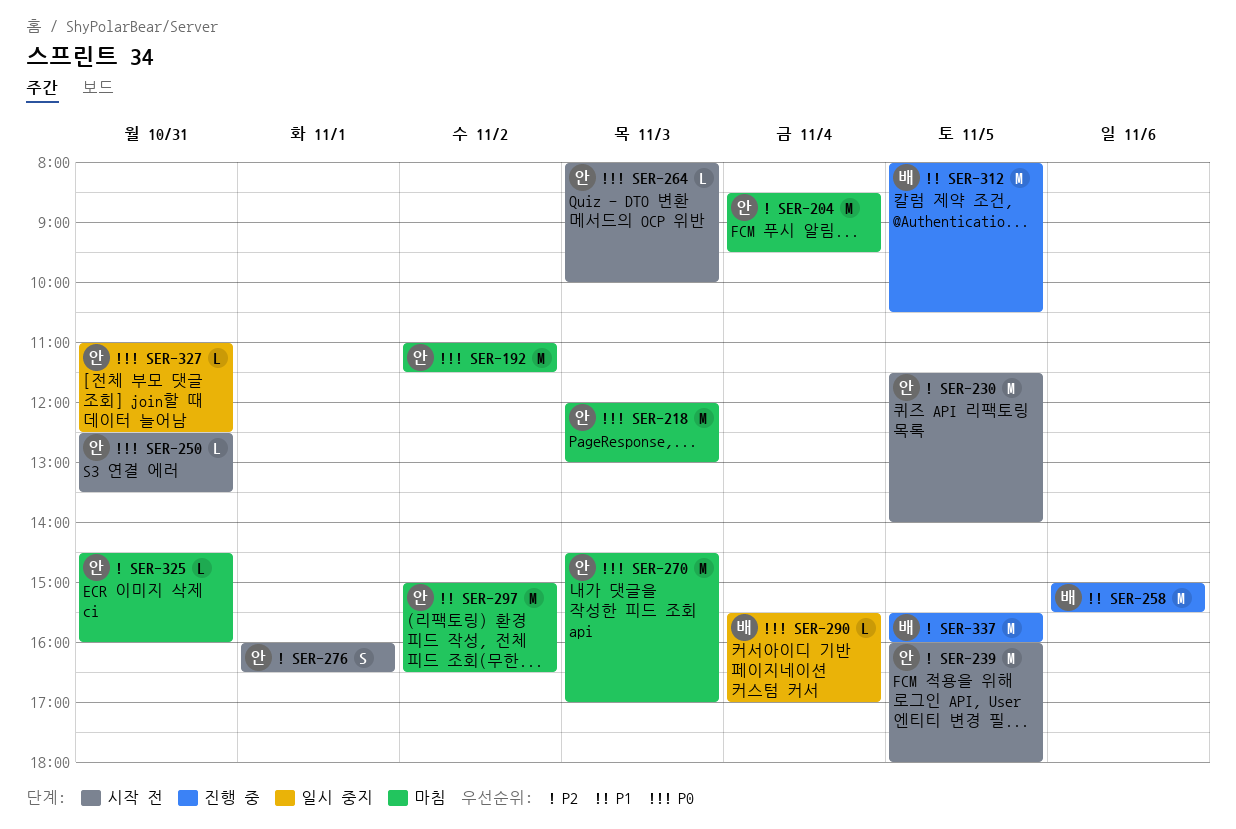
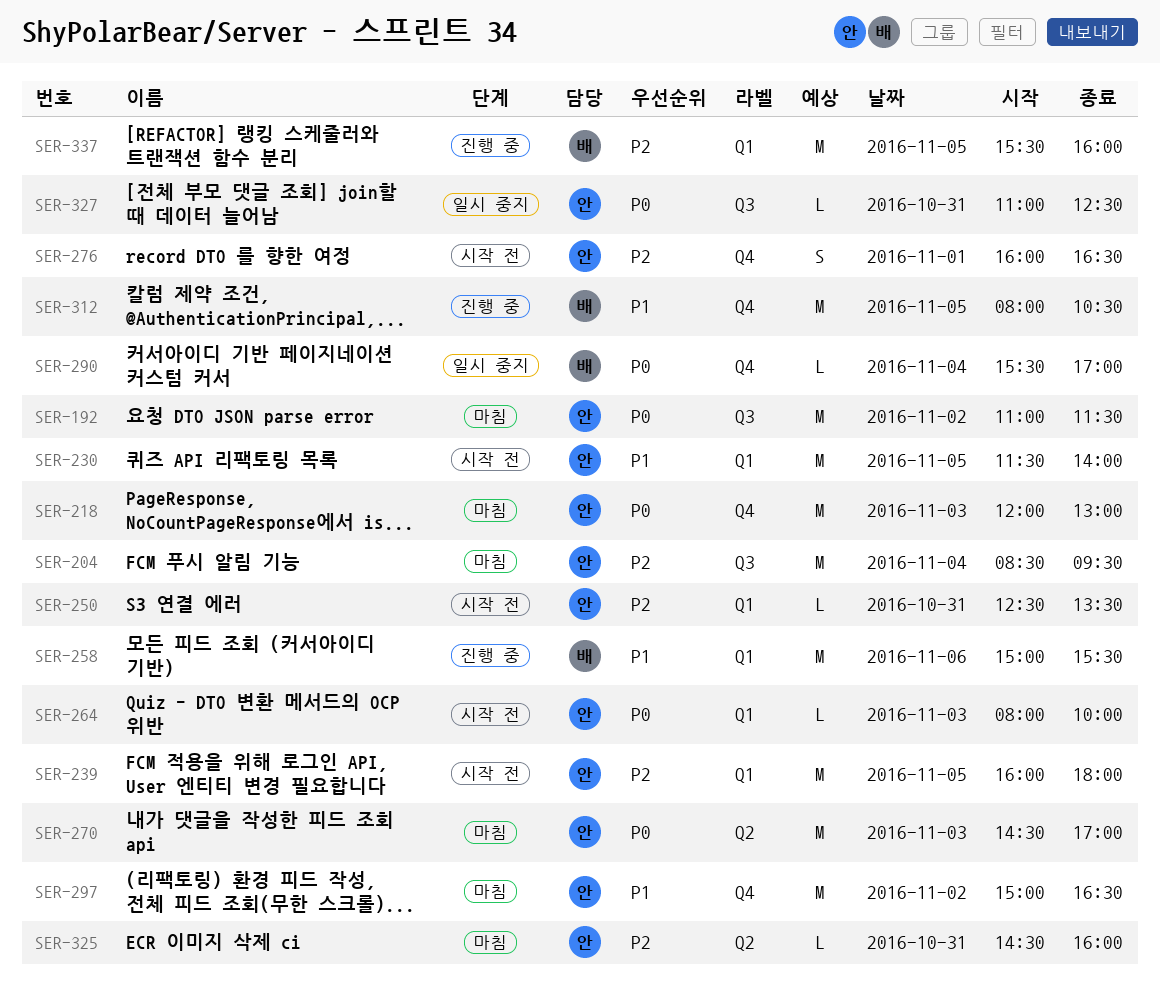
SER-230, priority: P2 -> P1
SER-250, priority: P0 -> P2

